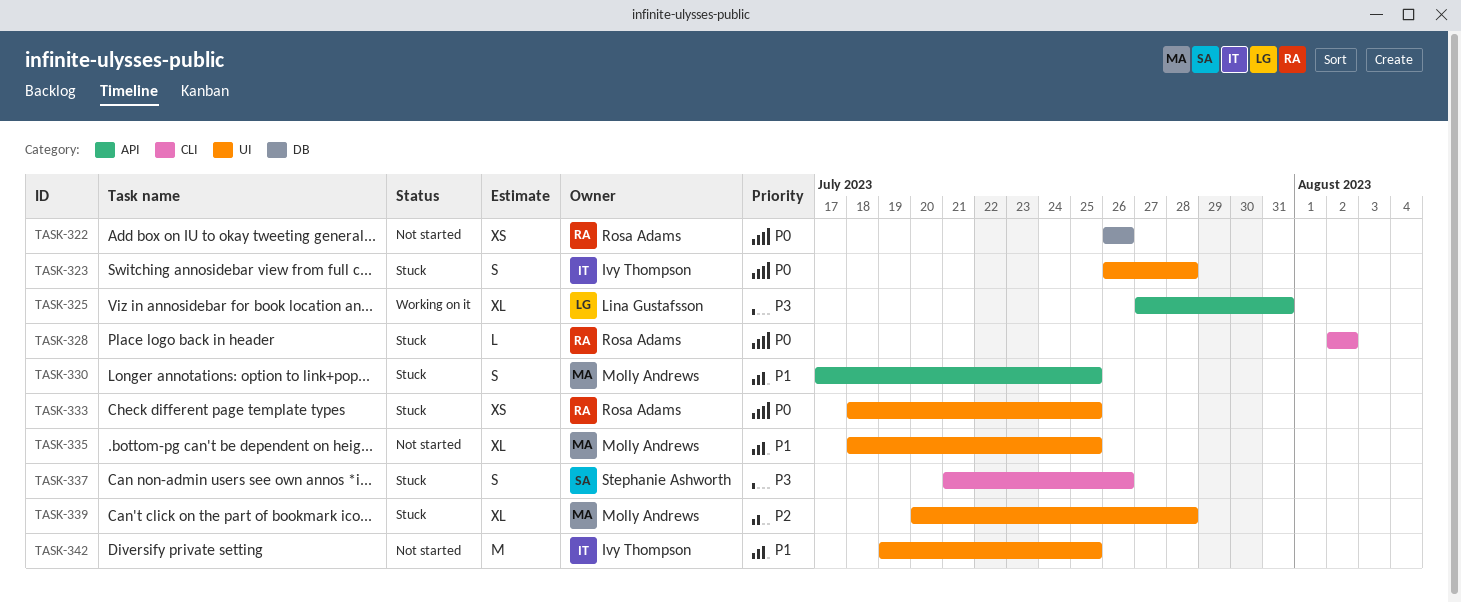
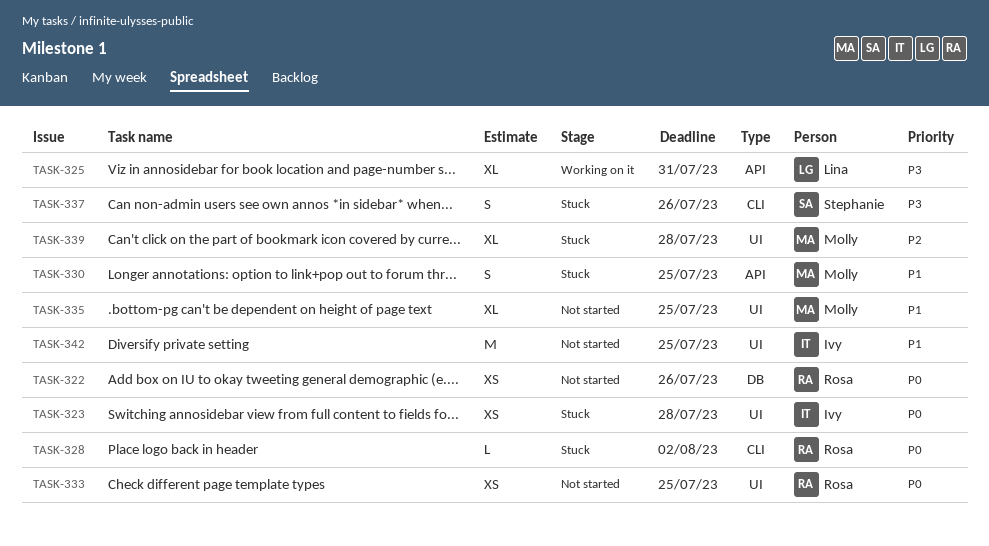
TASK-323, estimate: S -> XS
TASK-333, status: Stuck -> Not started

